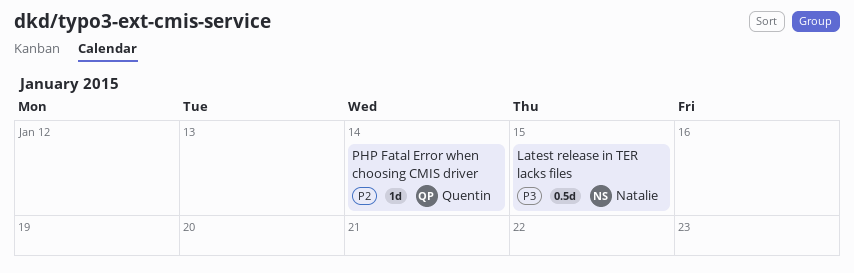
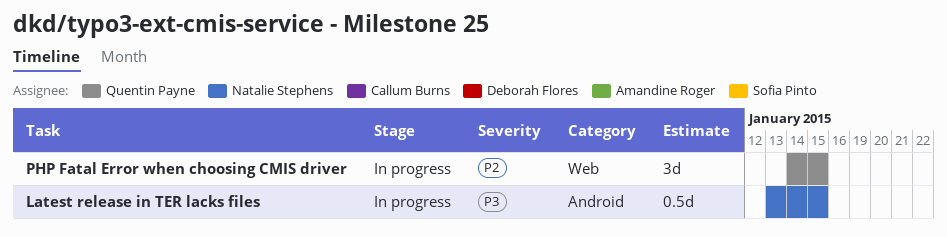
PHP Fatal Error when choosing CMIS driver, estimate: 1d -> 3d
PHP Fatal Error when choosing CMIS driver, due: Jan 14 -> Jan 15

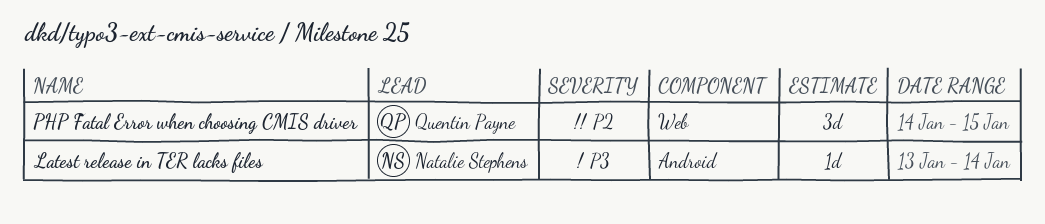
Latest release in TER lacks files, estimate: 0.5d -> 1d
Latest release in TER lacks files, due: Jan 15 -> Jan 14

